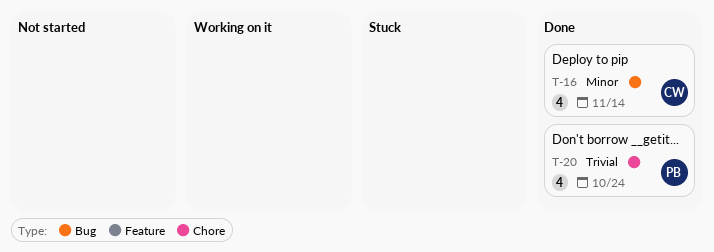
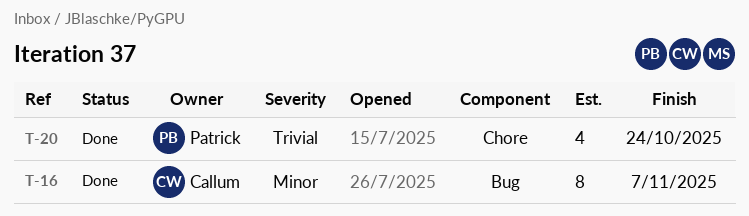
T-16, estimate: 4 -> 8
T-16, due: Nov 14 -> Nov 7

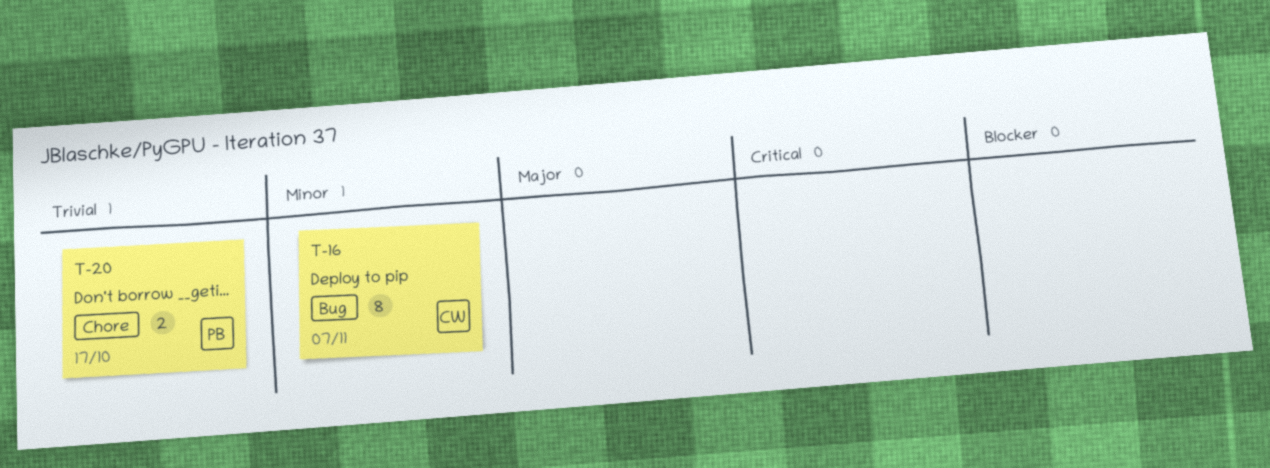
T-20, estimate: 4 -> 2
T-20, due: Oct 24 -> Oct 17

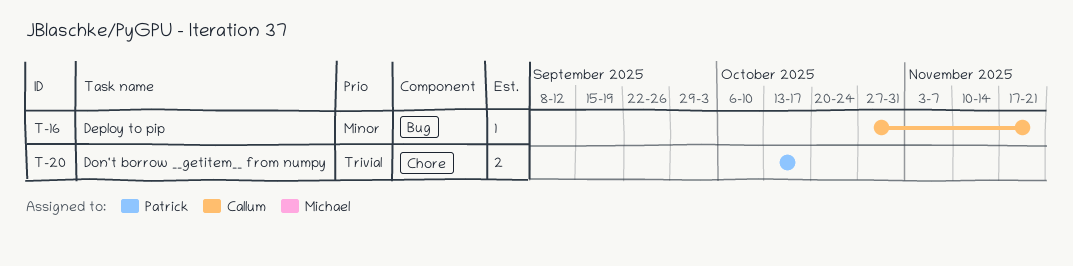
T-16, estimate: 8 -> 1
T-16, due: Nov 7 -> Nov 21

